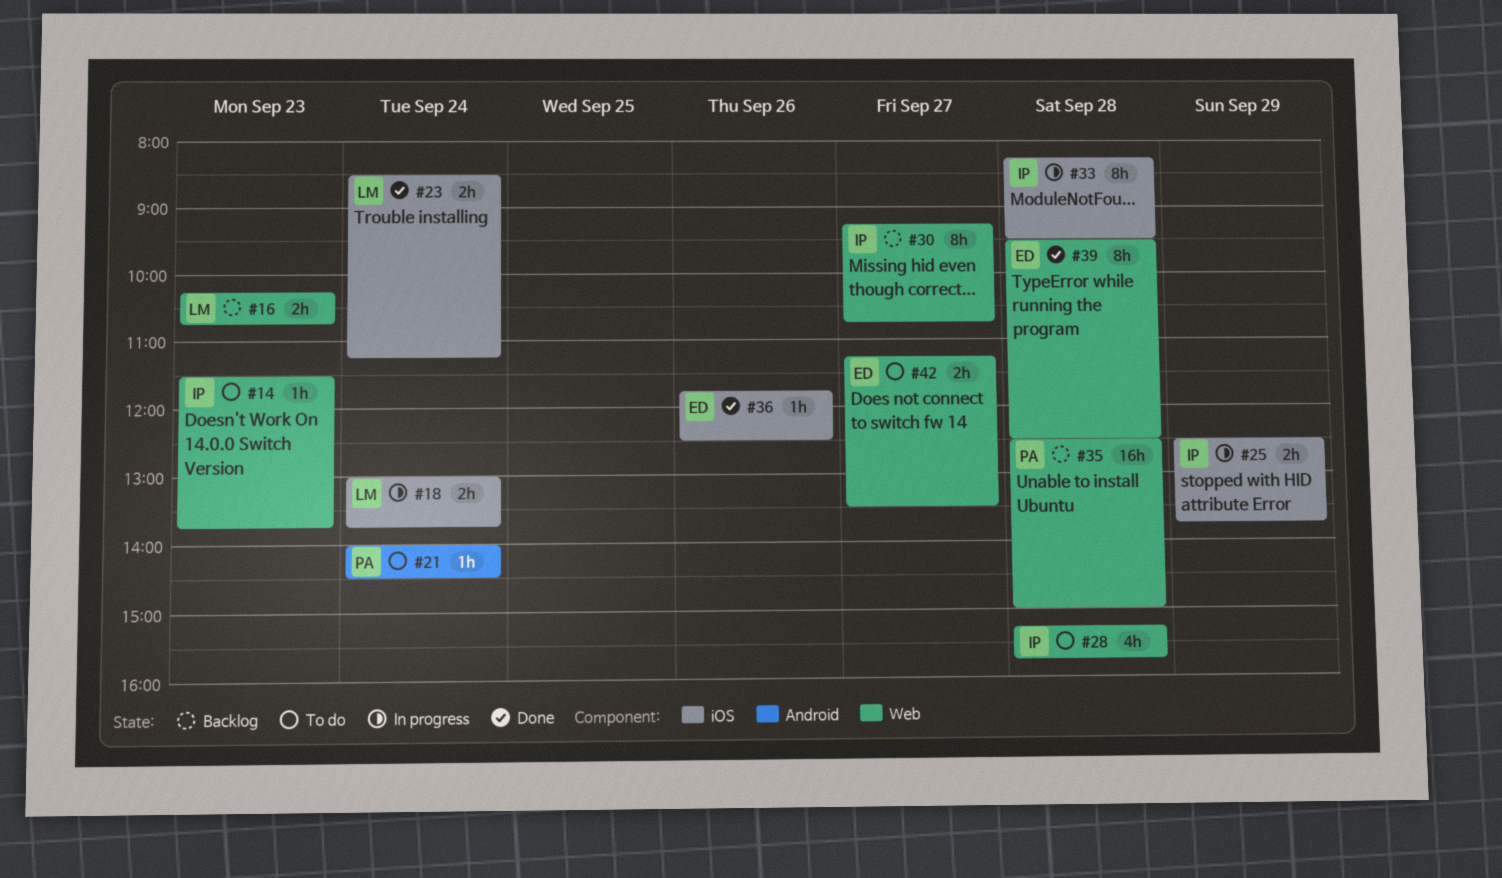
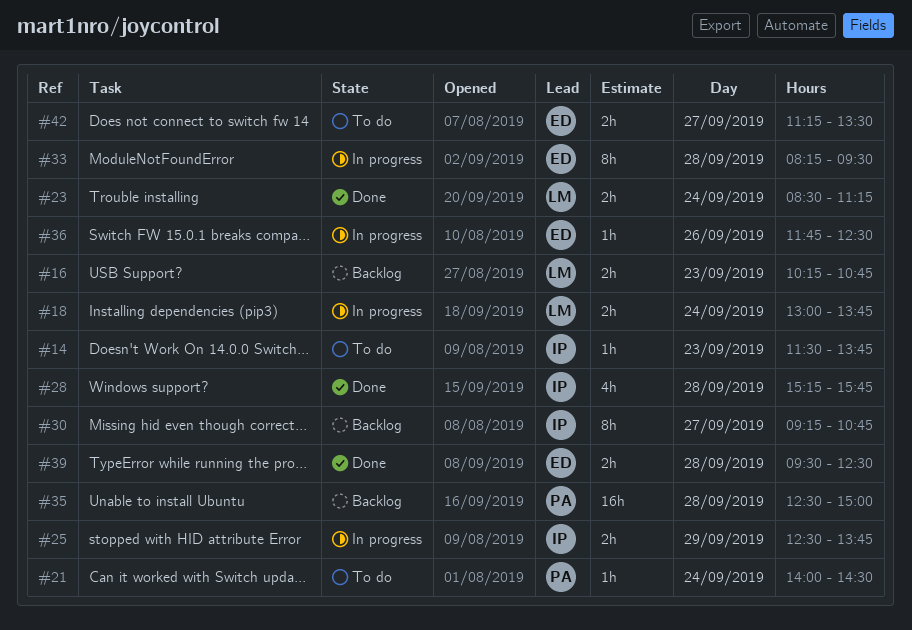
#28, status: To do -> Done
#33, owner: IP -> ED
#36, status: Done -> In progress
#39, estimate: 8h -> 2h

